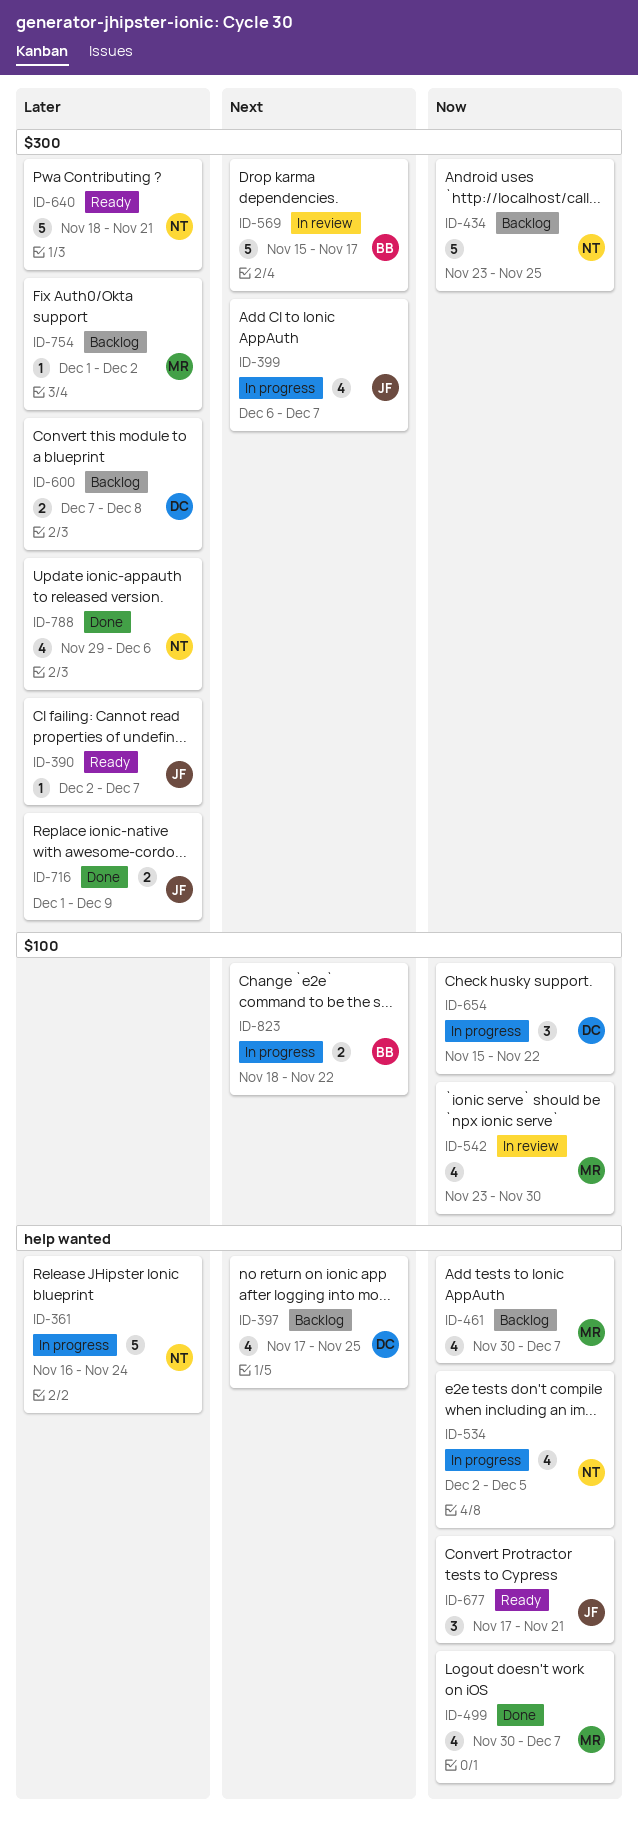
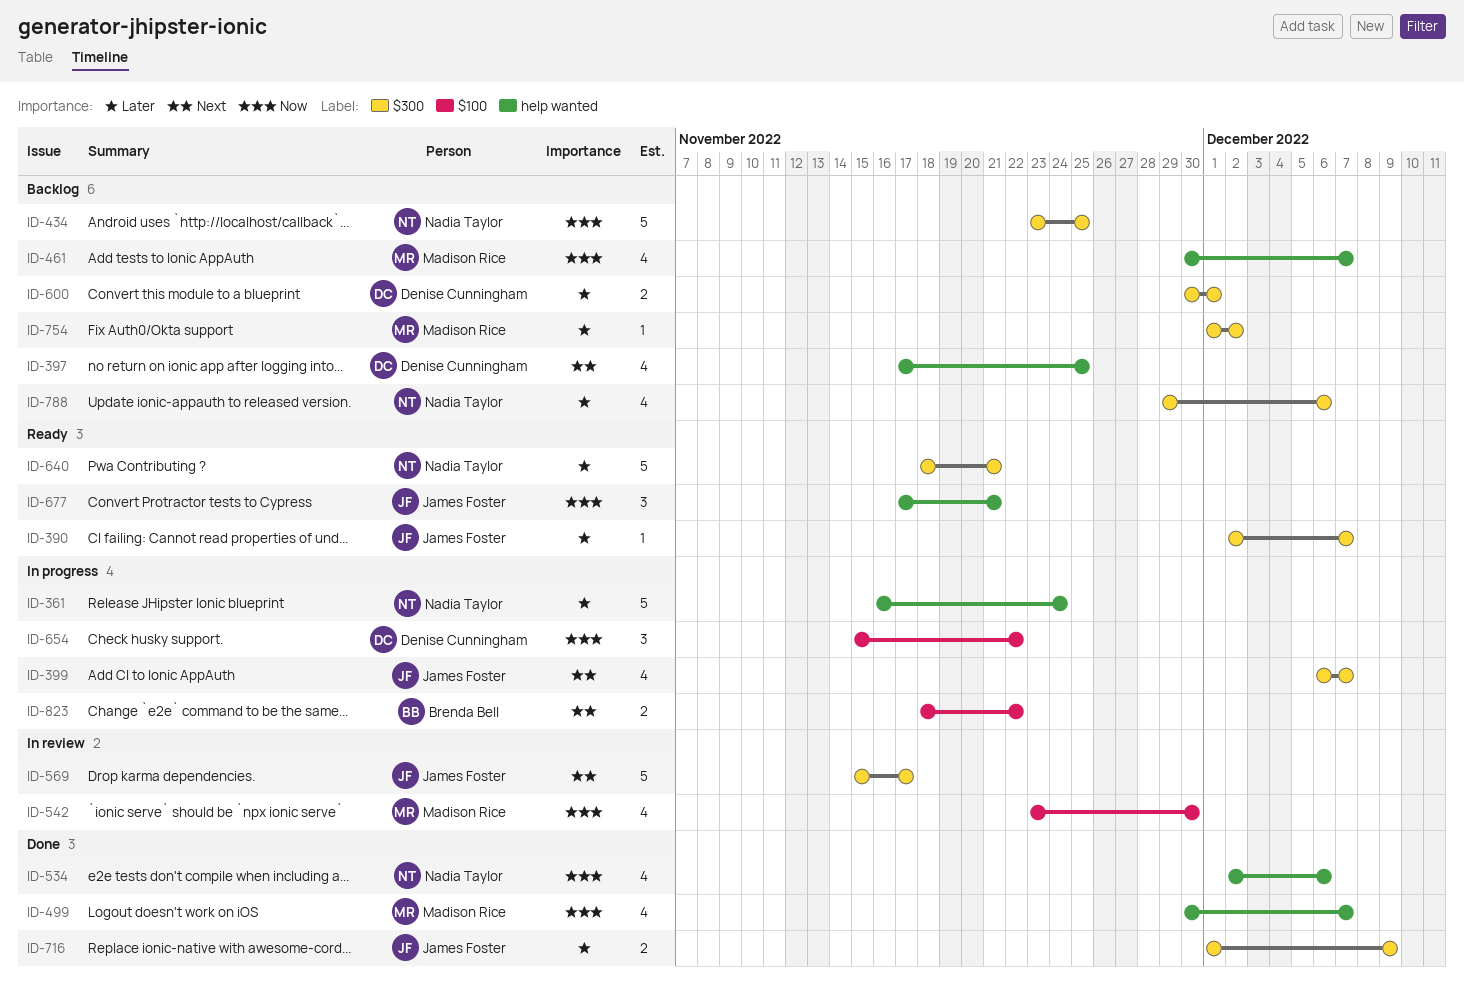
ID-534, status: In progress -> Done
ID-534, due: Dec 5 -> Dec 6
ID-569, owner: Brenda Bell -> James Foster
ID-600, start: Dec 7 -> Nov 30
ID-600, due: Dec 8 -> Dec 1
ID-788, status: Done -> Backlog

